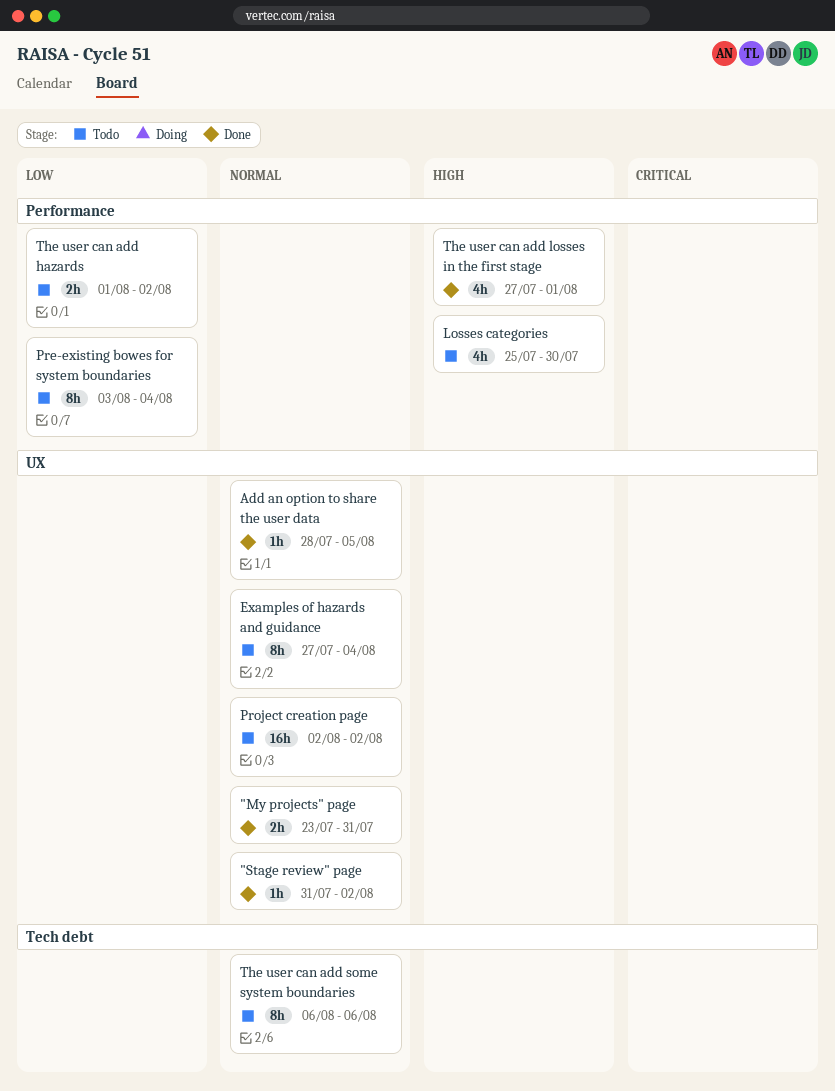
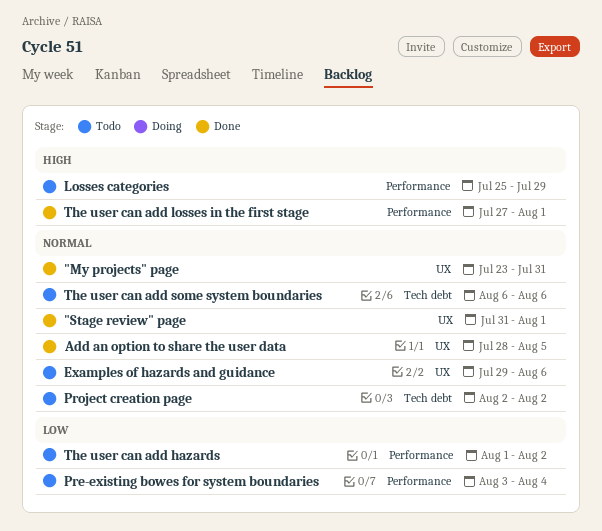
"Stage review" page, due: Aug 2 -> Aug 1
Examples of hazards and guidance, start: Jul 27 -> Jul 29
Examples of hazards and guidance, due: Aug 4 -> Aug 6
Losses categories, due: Jul 30 -> Jul 29
Project creation page, label: UX -> Tech debt

